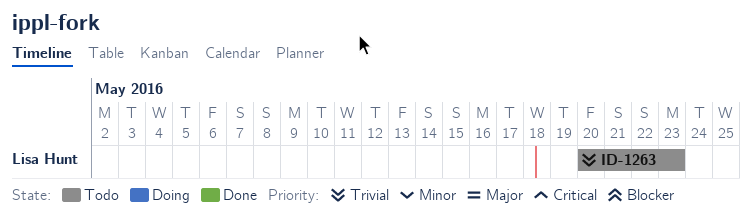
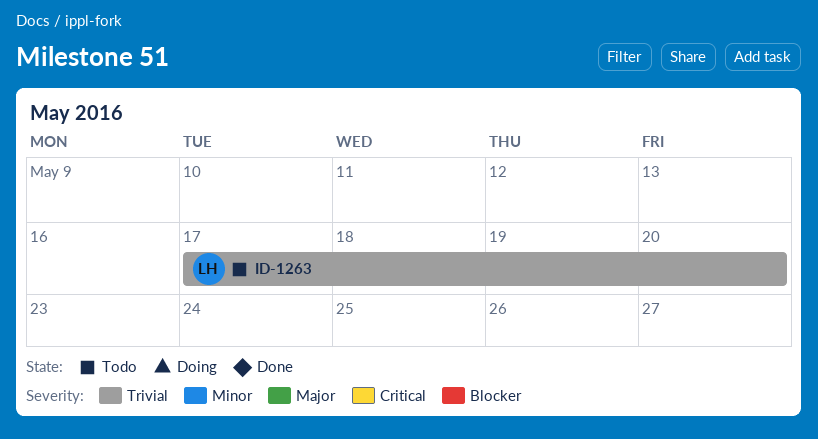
ID-1263, start: May 20 -> May 17
ID-1263, due: May 23 -> May 20

